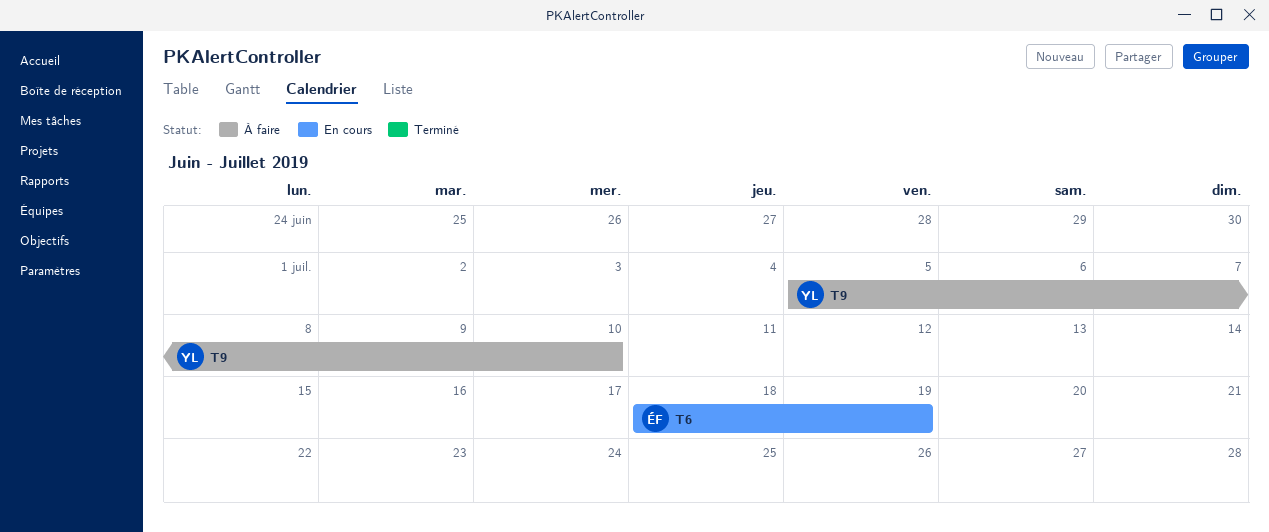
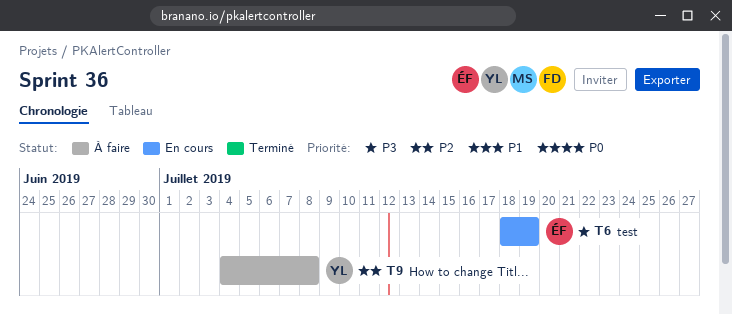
T9, start: Jul 5 -> Jul 4
T9, due: Jul 10 -> Jul 8

